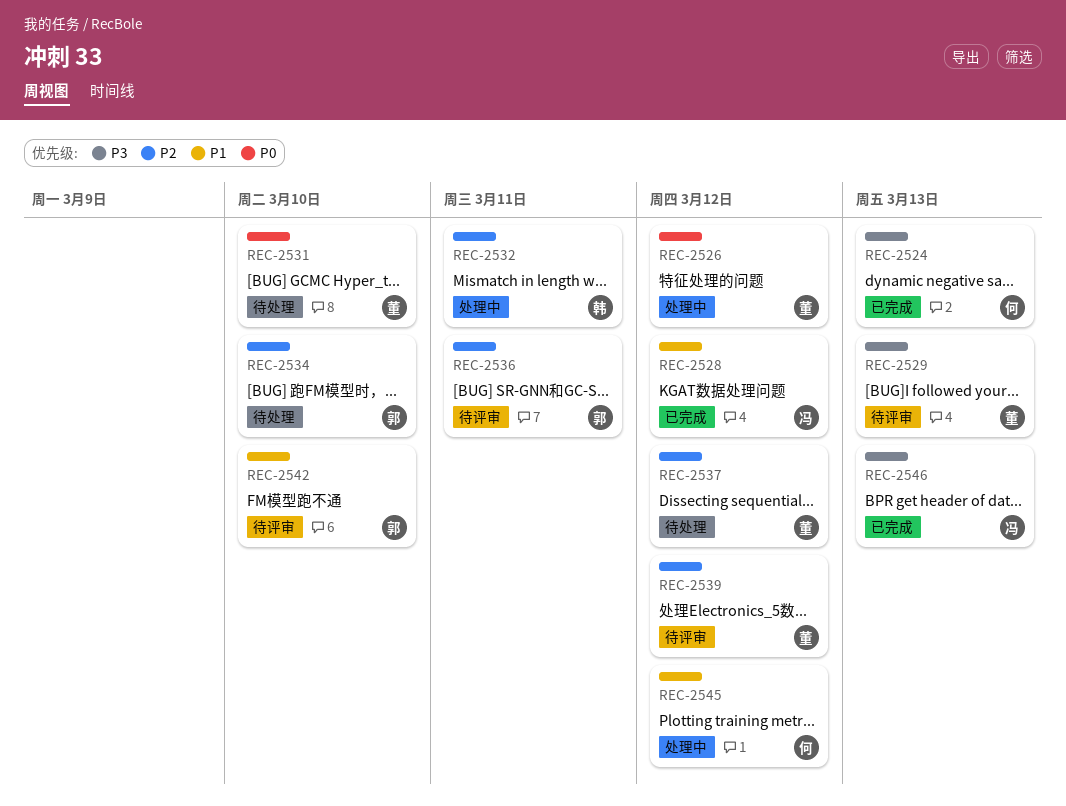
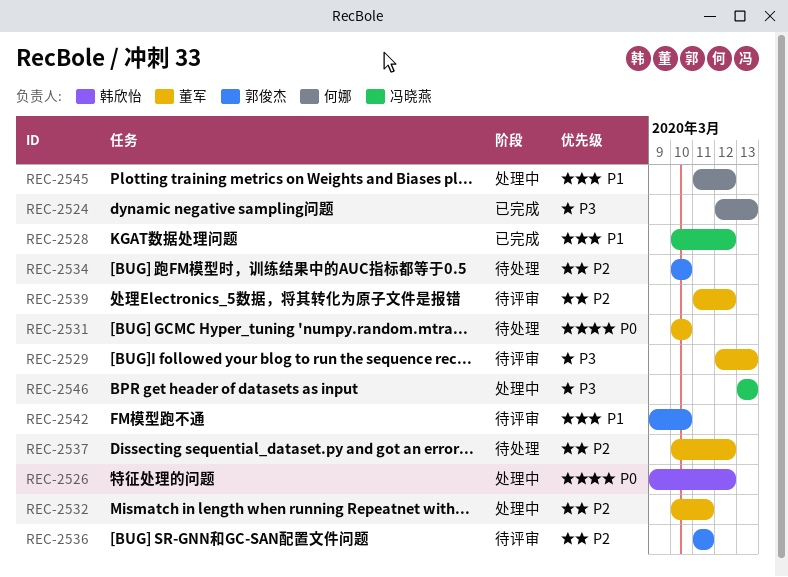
REC-2526, owner: 董军 -> 韩欣怡
REC-2532, owner: 韩欣怡 -> 董军
REC-2546, status: 已完成 -> 处理中

